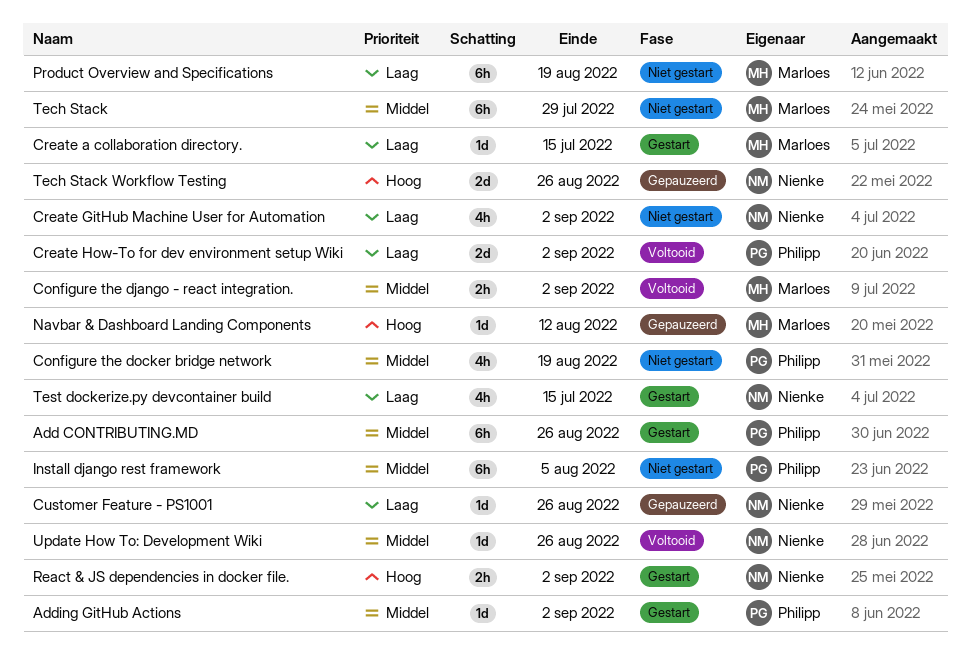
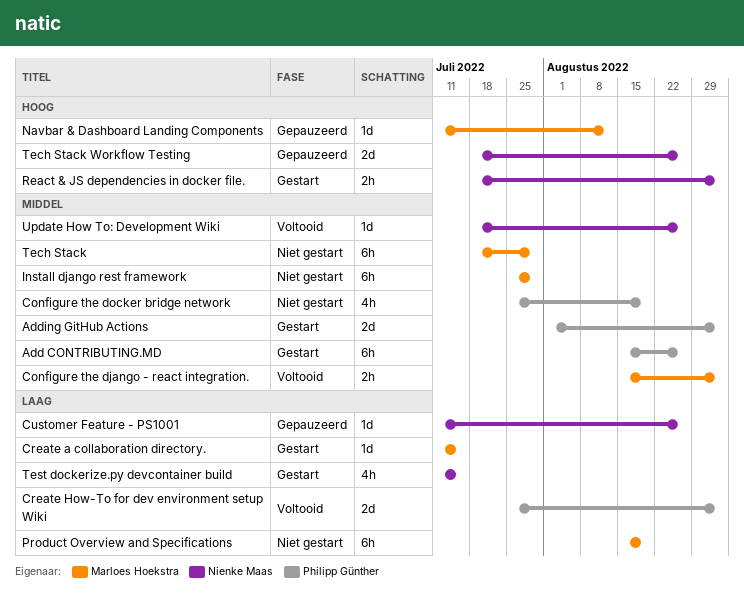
Adding GitHub Actions, estimate: 1d -> 2d
Create GitHub Machine User for Automation: present -> none
Install django rest framework, owner: Philipp Günther -> Marloes Hoekstra
Install django rest framework, due: Aug 5 -> Jul 29

